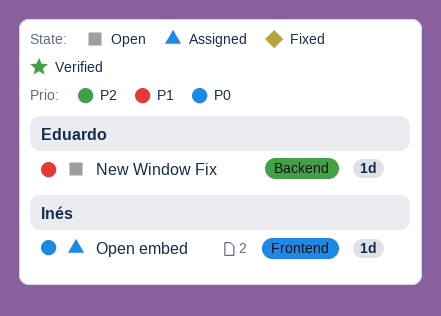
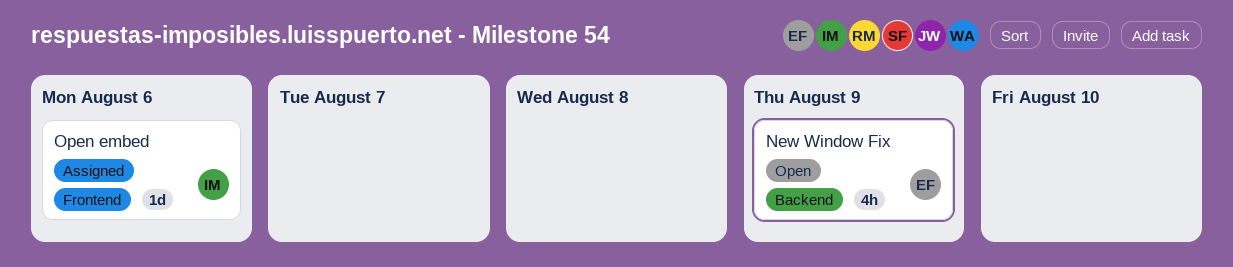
New Window Fix, estimate: 1d -> 4h

